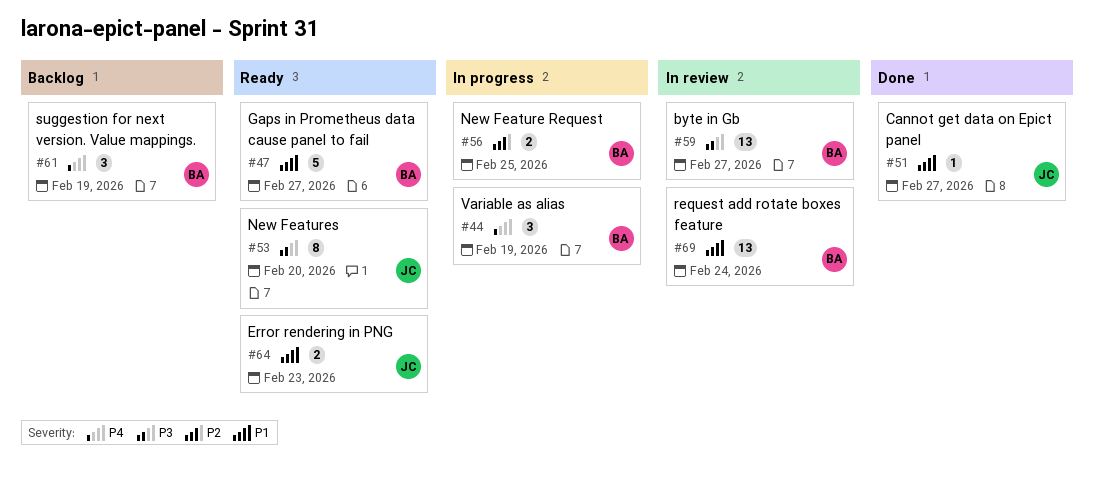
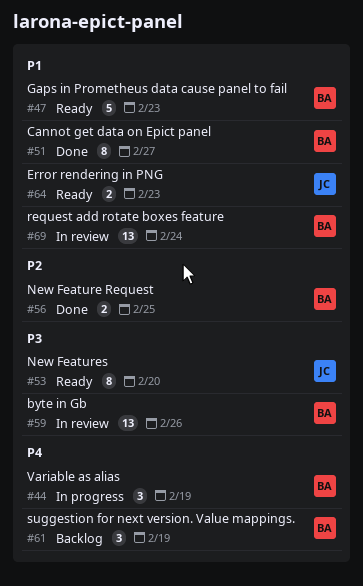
#47, due: Feb 27 -> Feb 23
#51, owner: JC -> BA
#51, estimate: 1 -> 8
#56, status: In progress -> Done
#59, due: Feb 27 -> Feb 26

